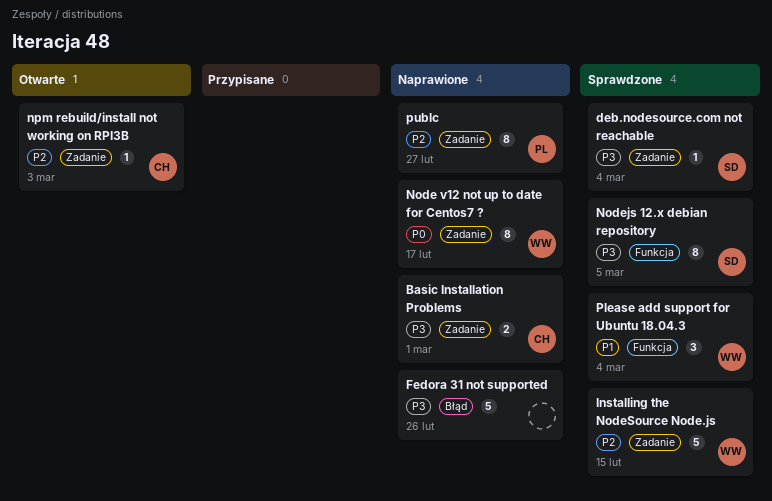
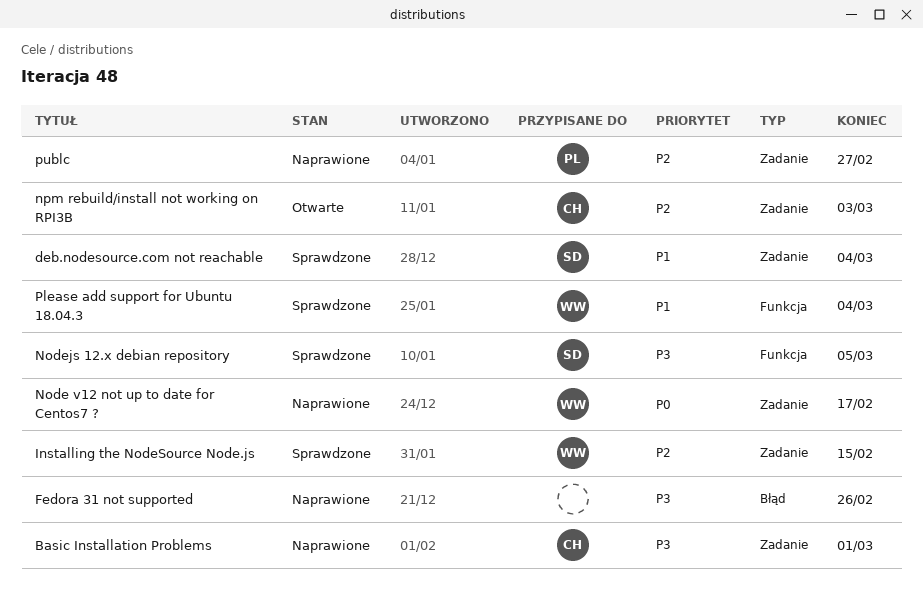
deb.nodesource.com not reachable, priority: P3 -> P1

